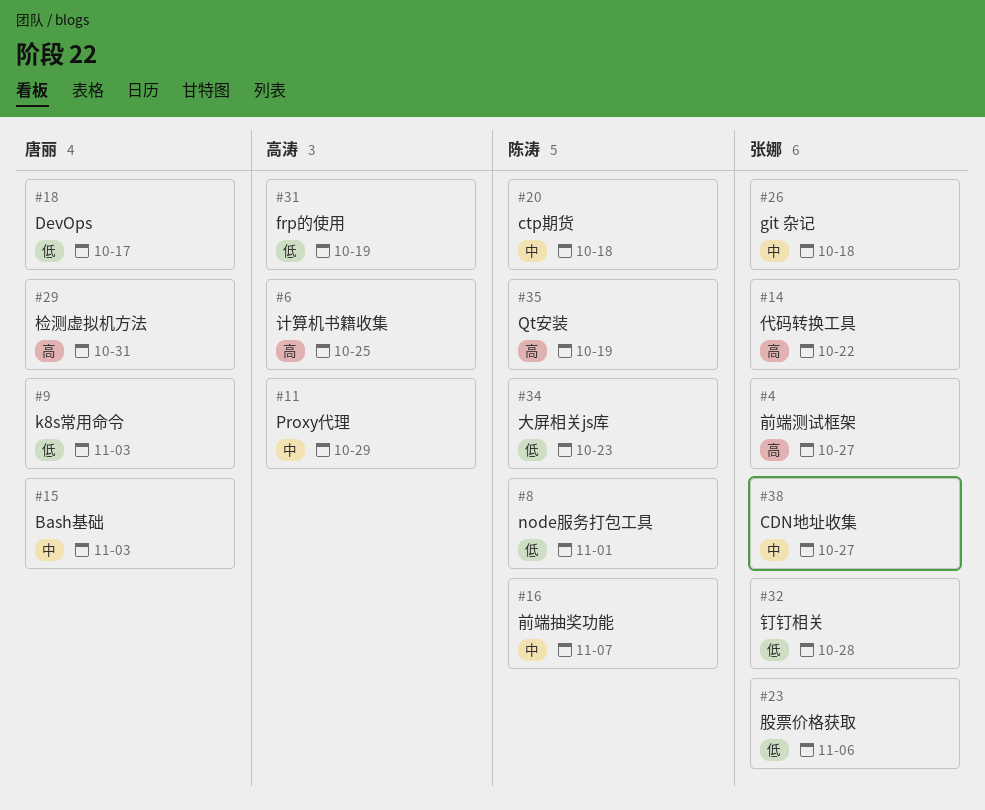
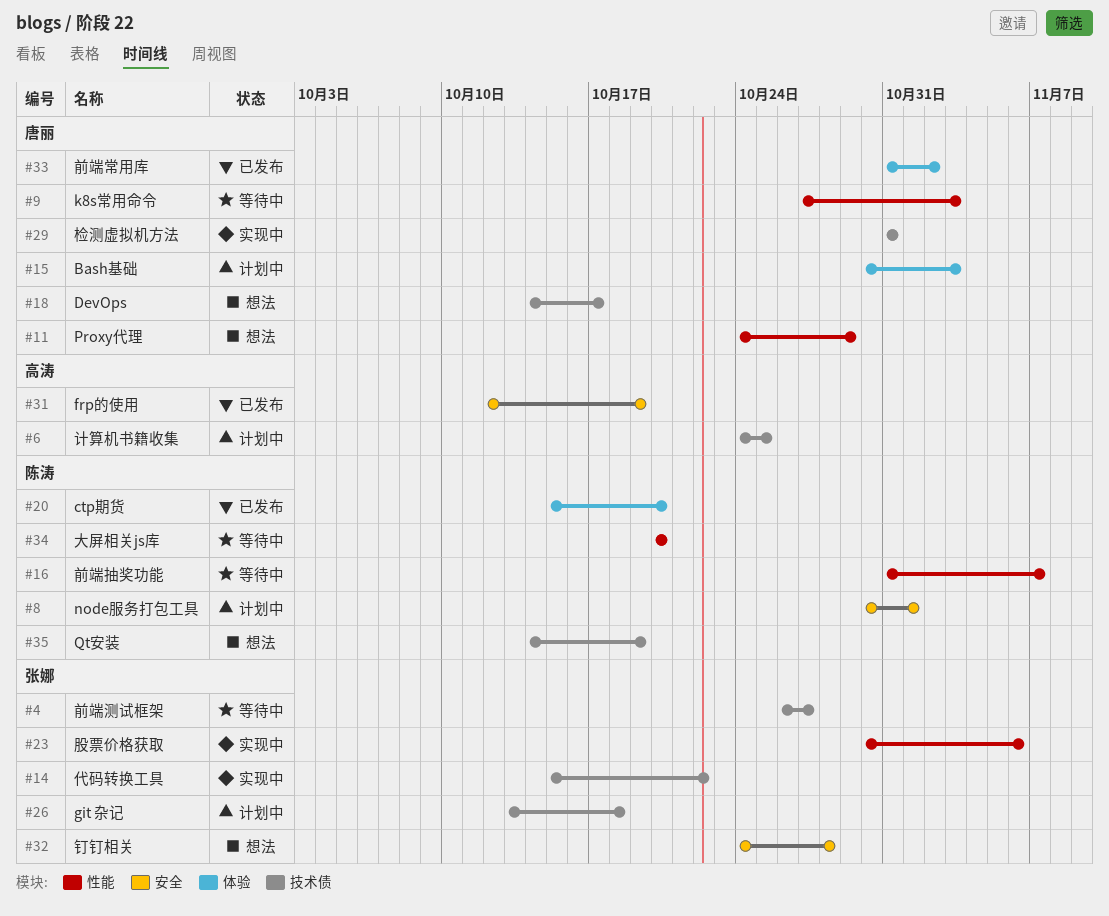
#11, owner: 高涛 -> 唐丽
#20, due: Oct 18 -> Oct 20
#33: none -> present
#34, due: Oct 23 -> Oct 20
#38: present -> none

